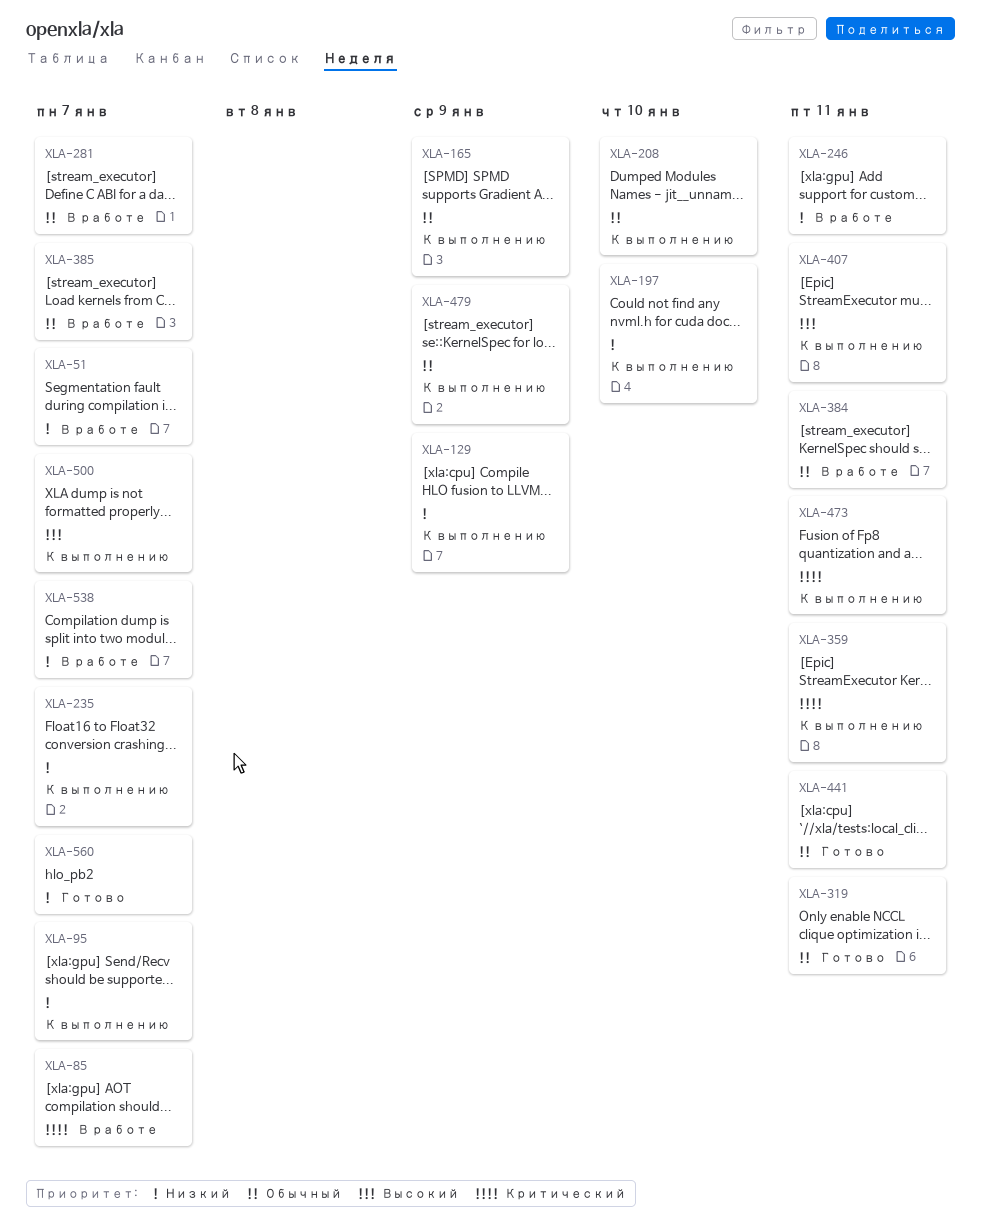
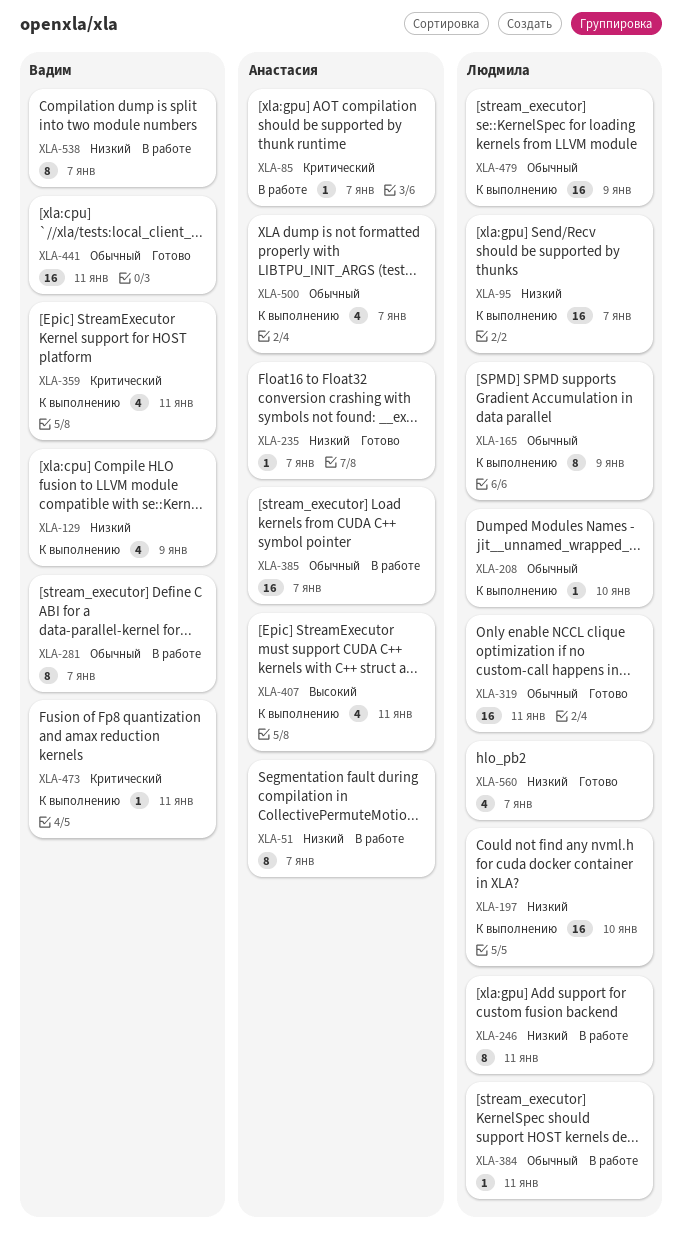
XLA-235, status: К выполнению -> Готово
XLA-500, priority: Высокий -> Обычный

